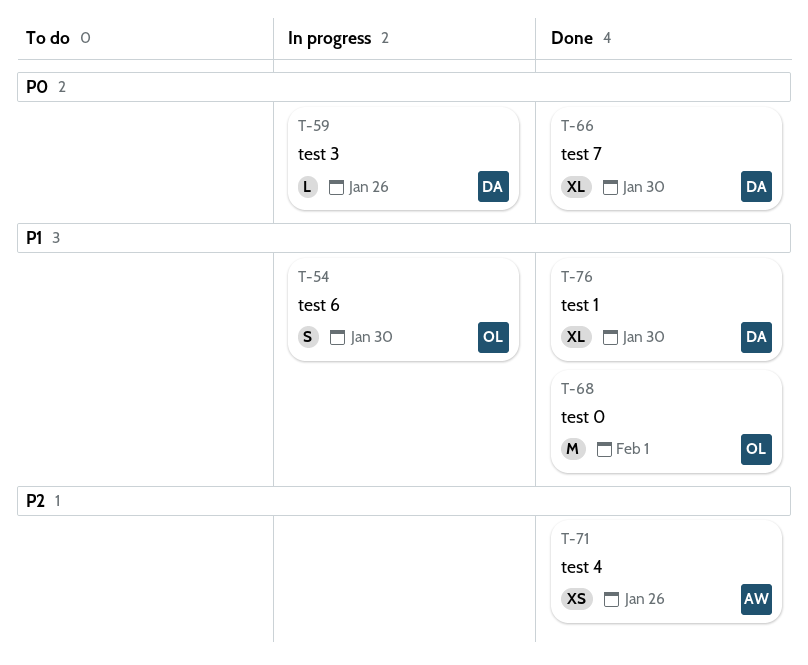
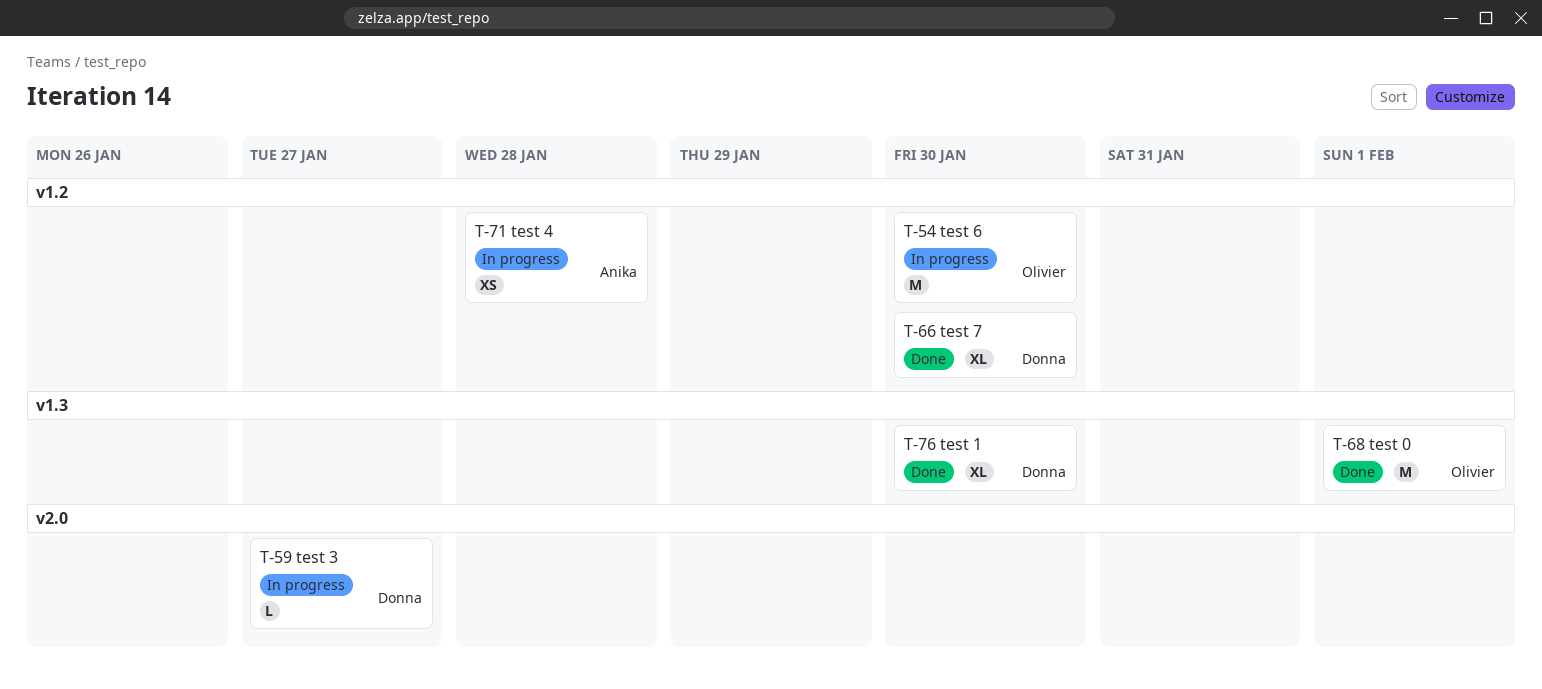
T-54, estimate: S -> M
T-59, due: Jan 26 -> Jan 27
T-71, status: Done -> In progress
T-71, due: Jan 26 -> Jan 28

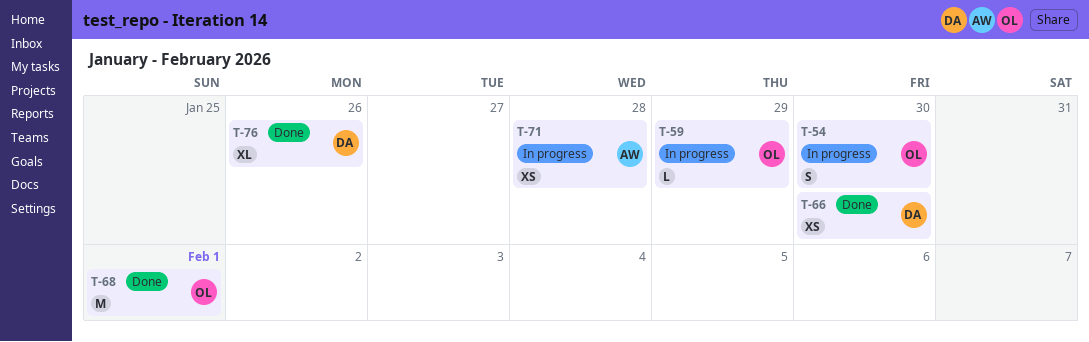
T-54, estimate: M -> S
T-59, owner: Donna -> Olivier
T-59, due: Jan 27 -> Jan 29
T-66, estimate: XL -> XS
T-76, due: Jan 30 -> Jan 26

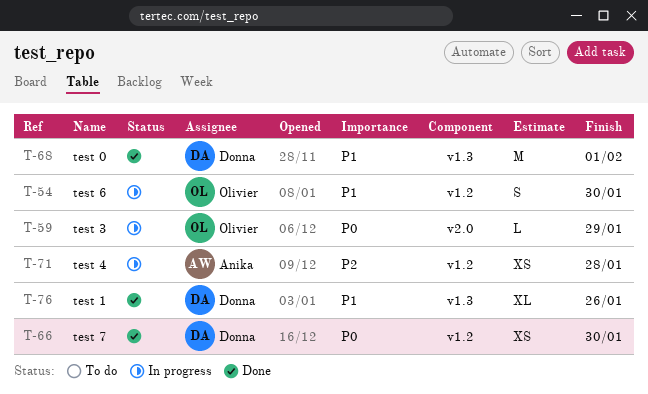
T-68, owner: Olivier -> Donna

